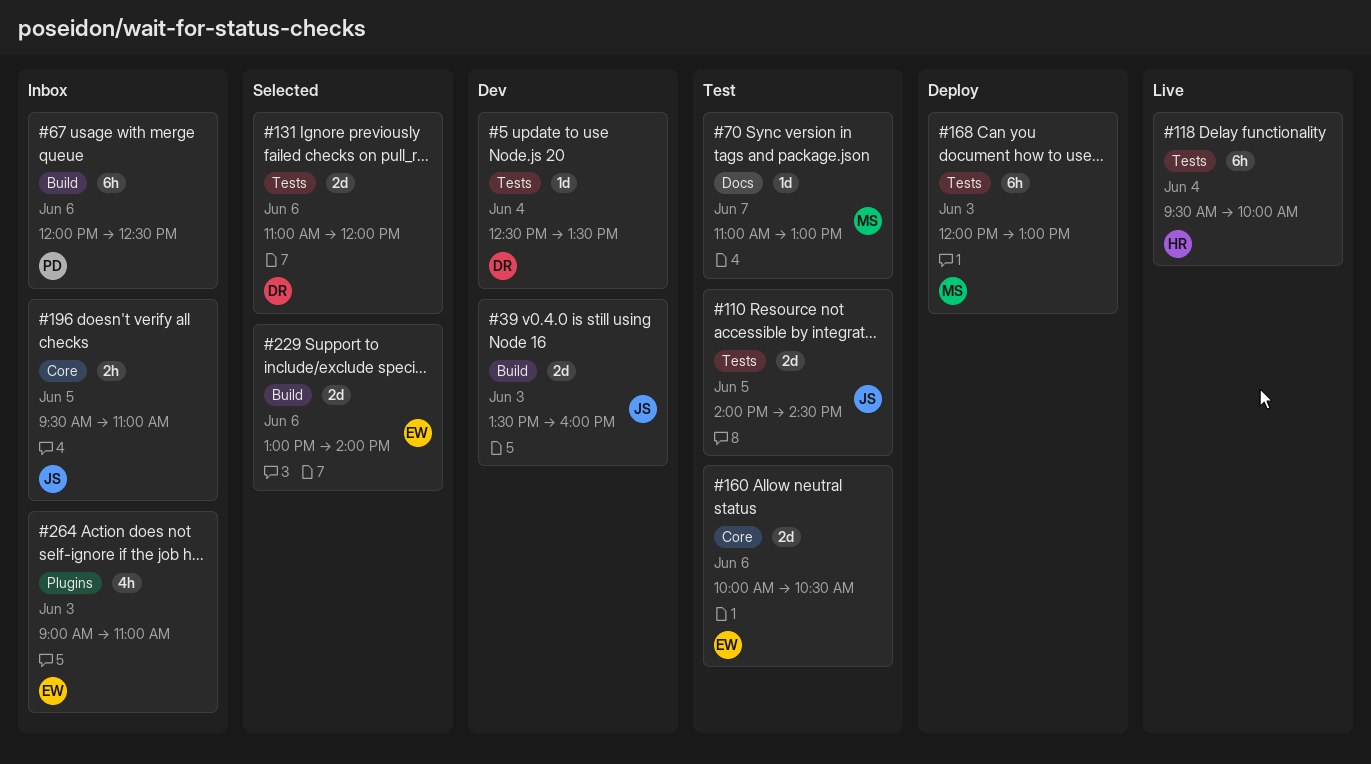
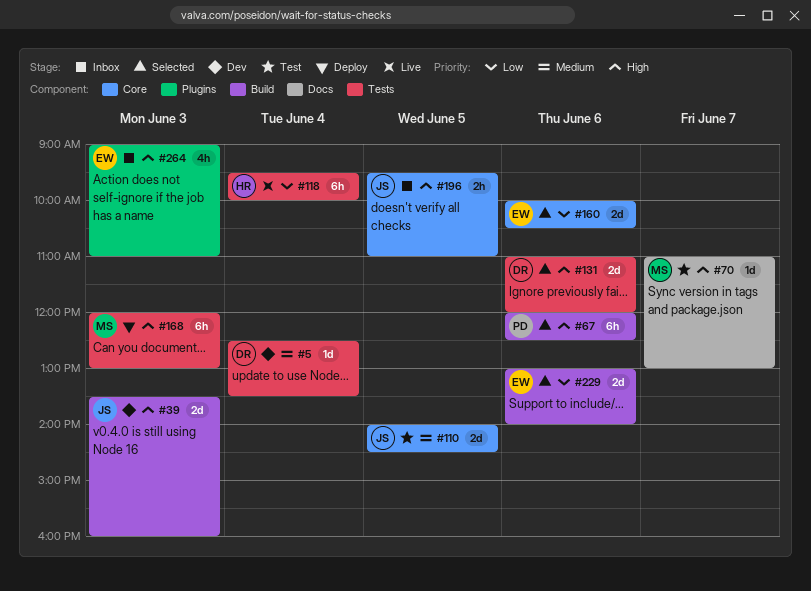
#67, status: Inbox -> Selected
#110, label: Tests -> Core
#160, status: Test -> Selected

